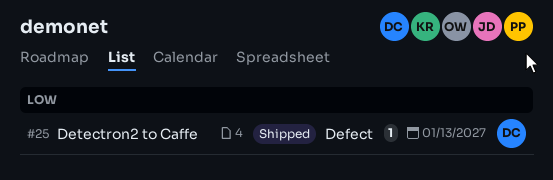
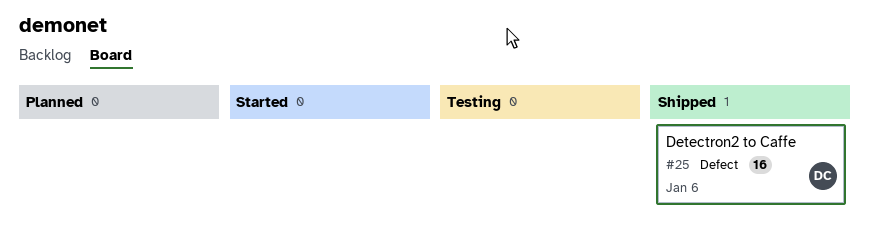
#25, estimate: 1 -> 16
#25, due: Jan 13 -> Jan 6

